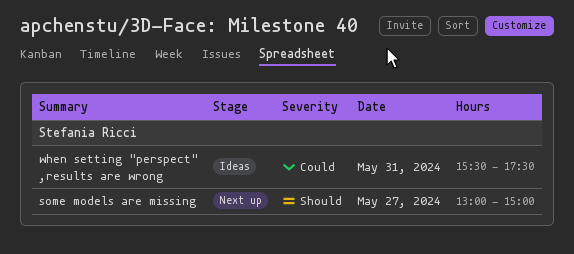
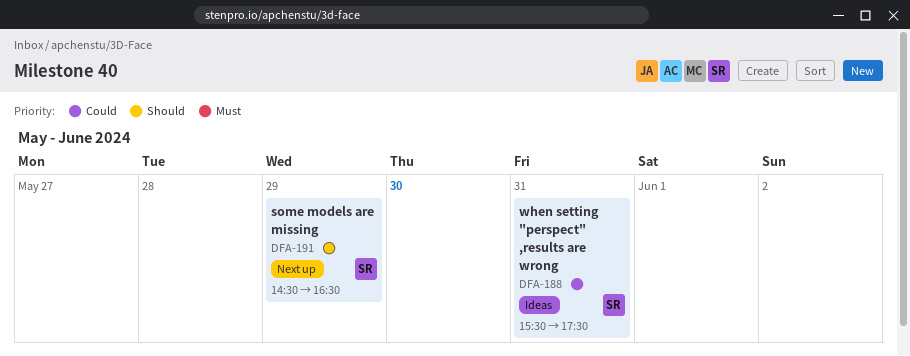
some models are missing, day: May 27 -> May 29
some models are missing, begins: 13:00 -> 14:30
some models are missing, ends: 15:00 -> 16:30

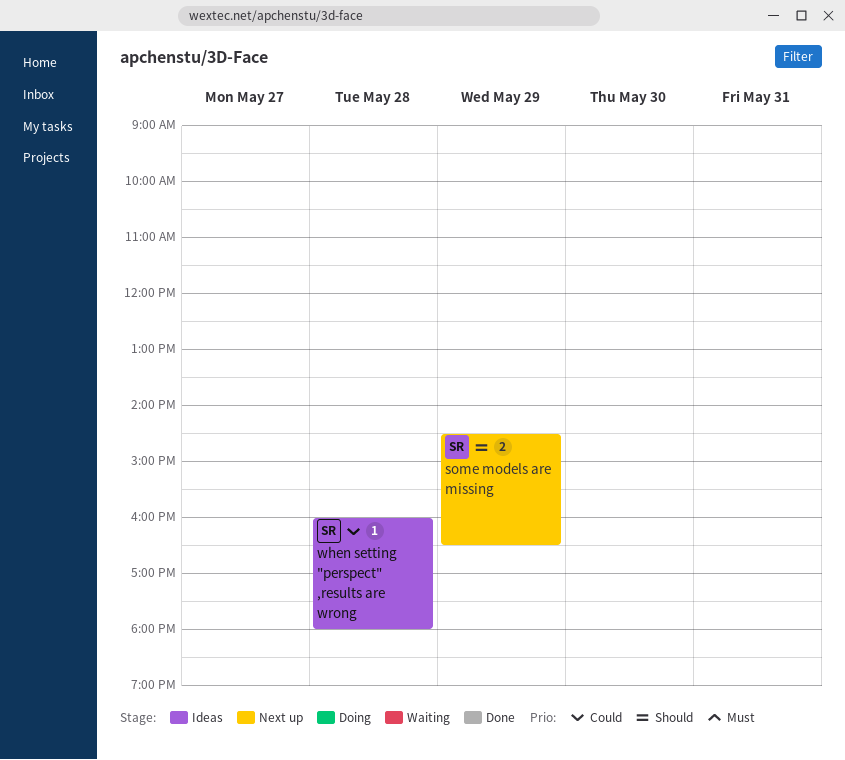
when setting "perspect" ,results are wrong, day: May 31 -> May 28
when setting "perspect" ,results are wrong, begins: 15:30 -> 16:00
when setting "perspect" ,results are wrong, ends: 17:30 -> 18:00

